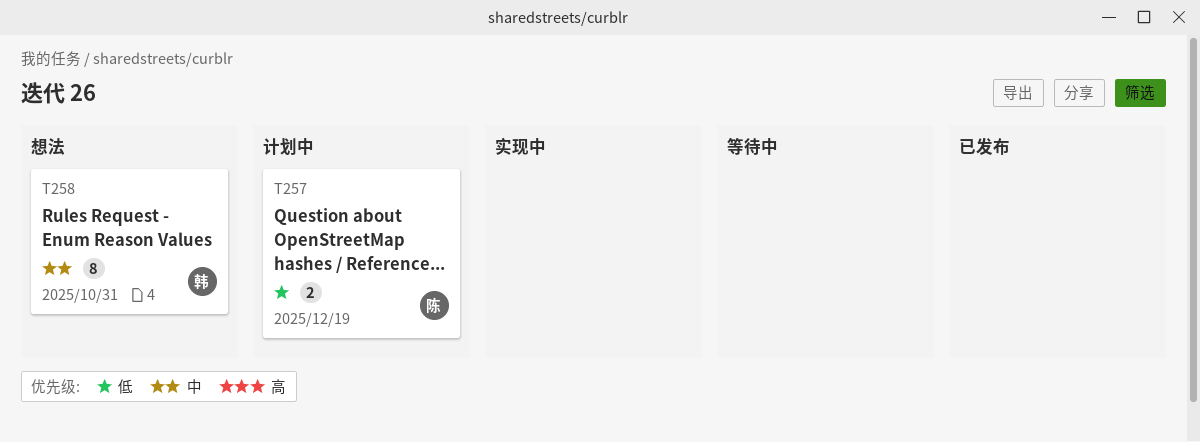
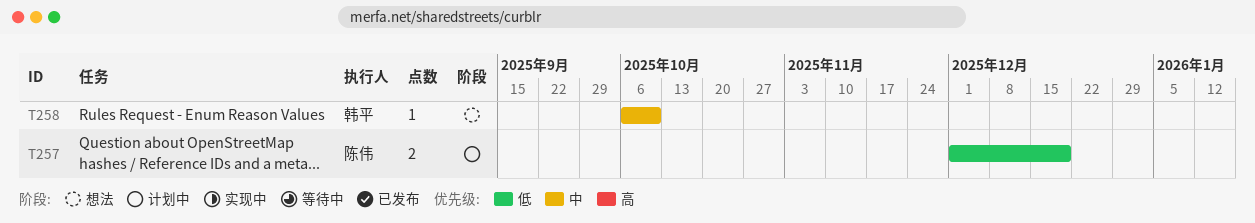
T258, estimate: 8 -> 1
T258, due: Oct 31 -> Oct 10

